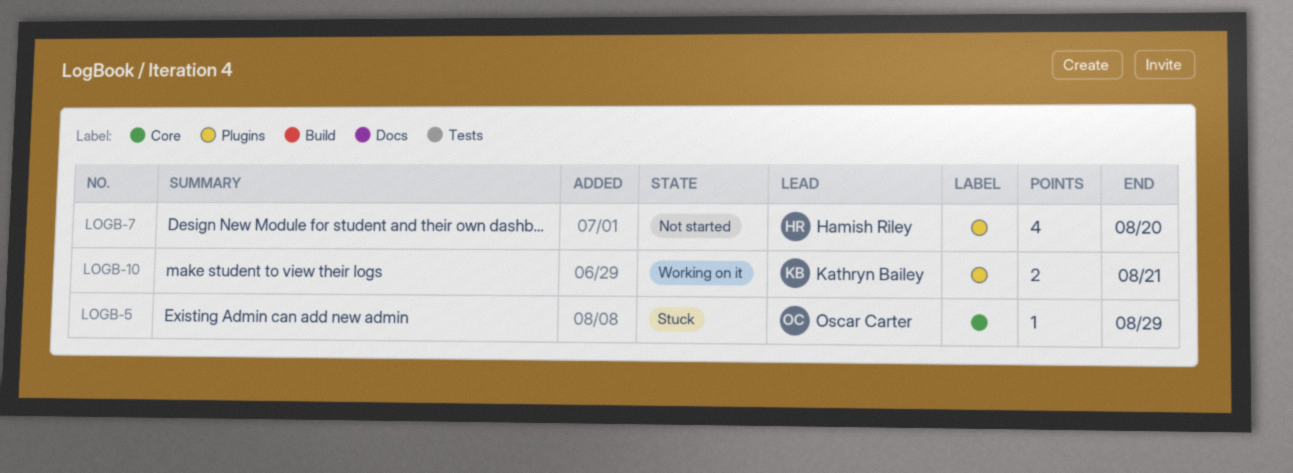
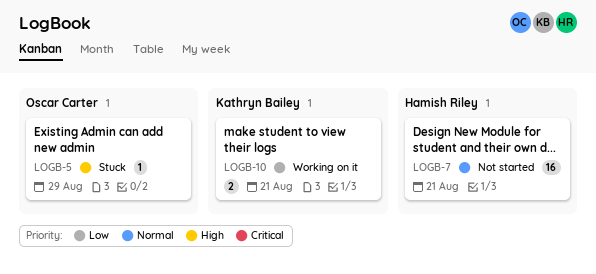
LOGB-7, estimate: 4 -> 16
LOGB-7, due: Aug 20 -> Aug 21

